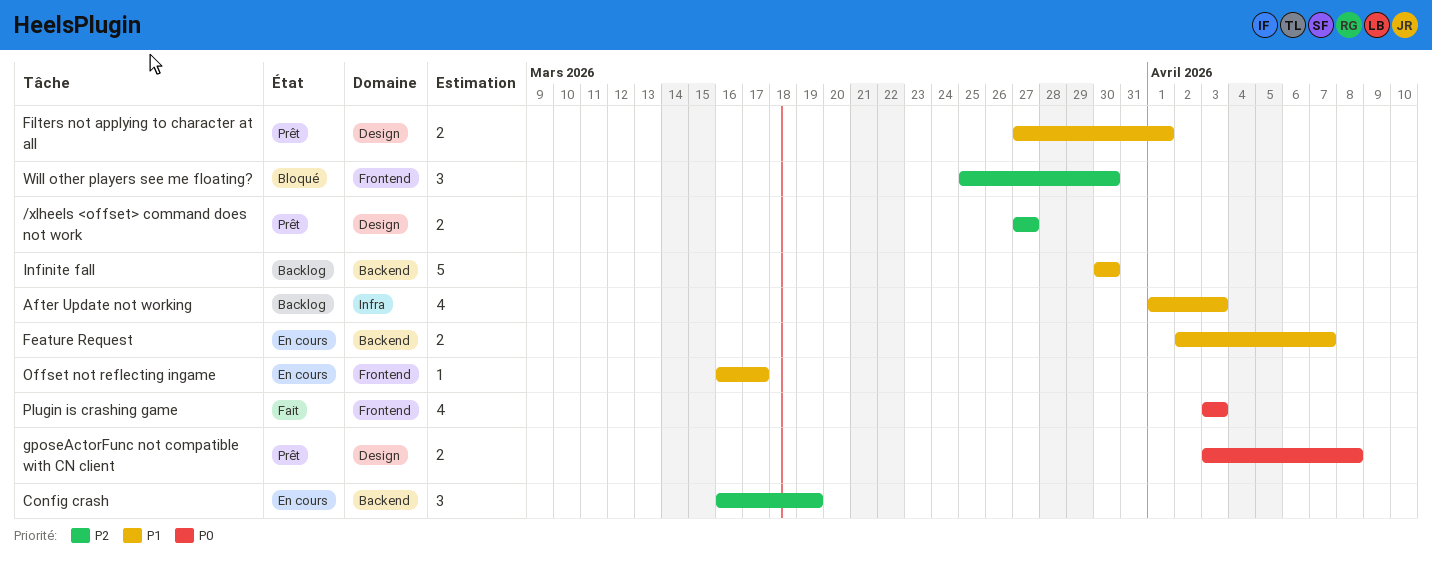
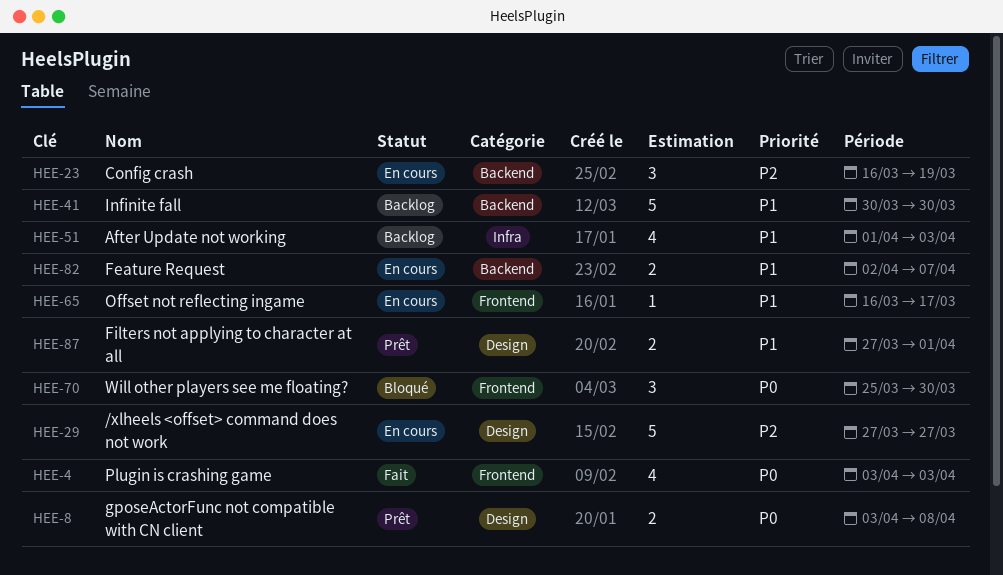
/xlheels <offset> command does not work, status: Prêt -> En cours
/xlheels <offset> command does not work, estimate: 2 -> 5
Will other players see me floating?, priority: P2 -> P0

